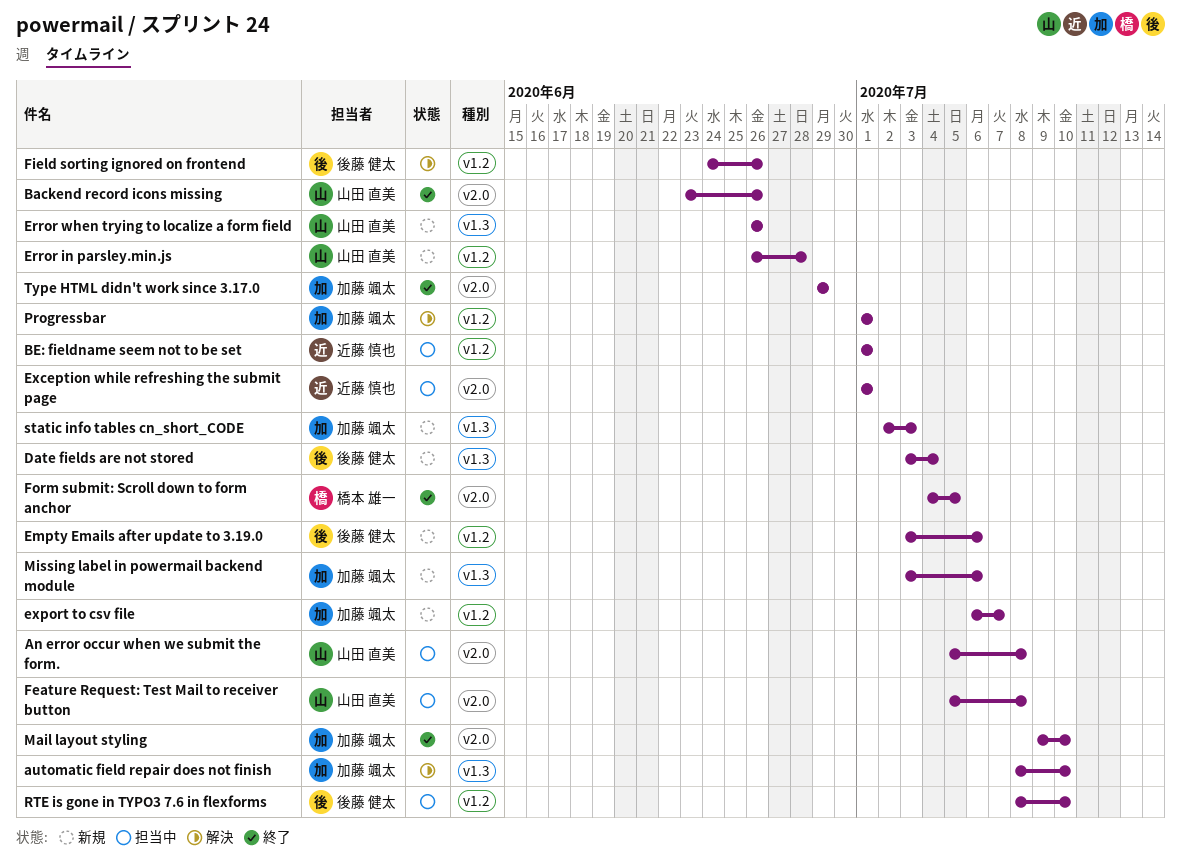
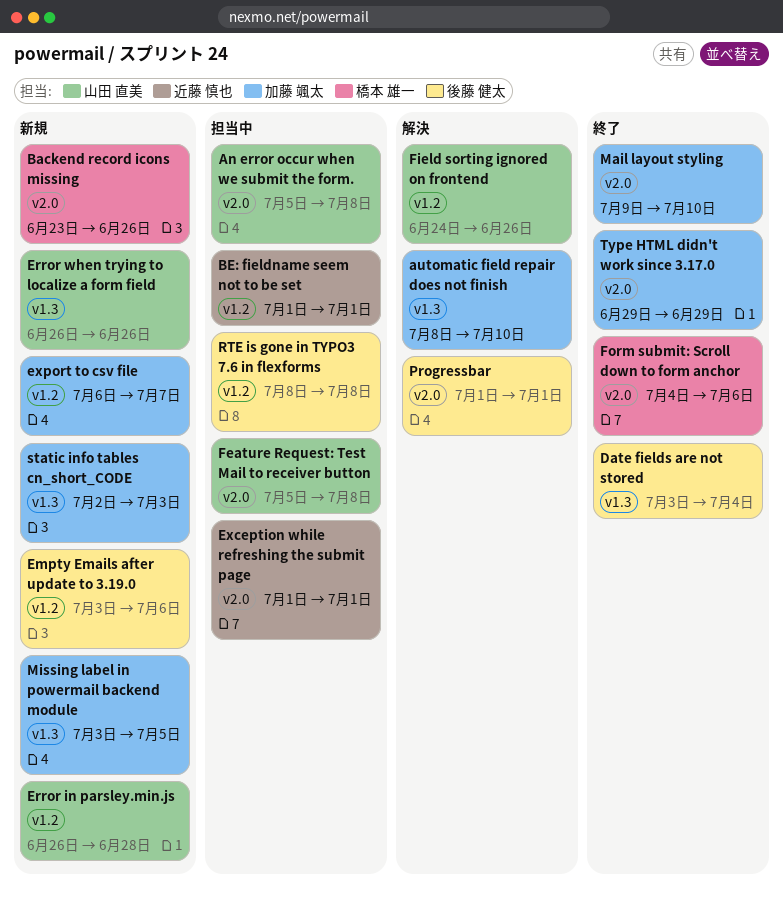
Backend record icons missing, status: 終了 -> 新規
Backend record icons missing, owner: 山田 直美 -> 橋本 雄一
Date fields are not stored, status: 新規 -> 終了
Field sorting ignored on frontend, owner: 後藤 健太 -> 山田 直美
Form submit: Scroll down to form anchor, due: Jul 5 -> Jul 6
Missing label in powermail backend module, due: Jul 6 -> Jul 5
Progressbar, owner: 加藤 颯太 -> 後藤 健太
Progressbar, label: v1.2 -> v2.0
RTE is gone in TYPO3 7.6 in flexforms, due: Jul 10 -> Jul 8

